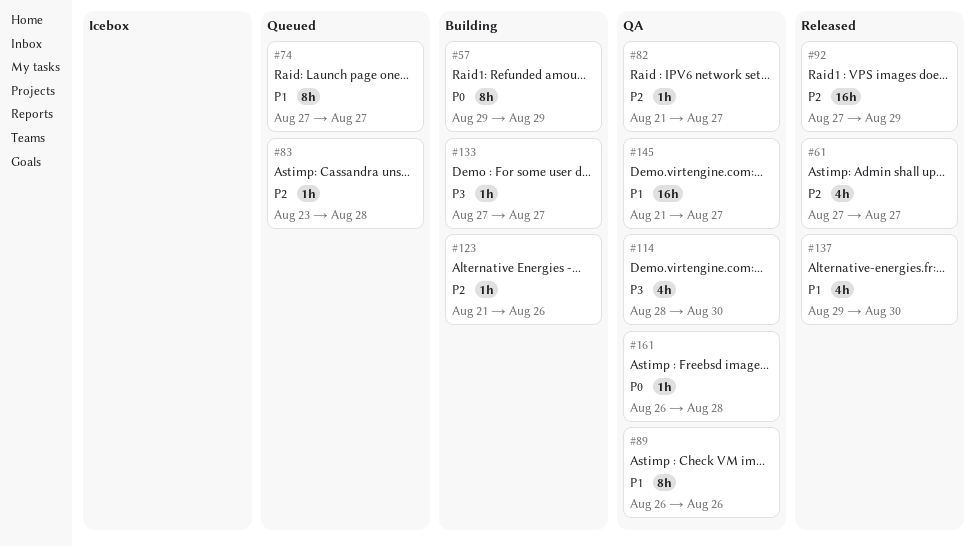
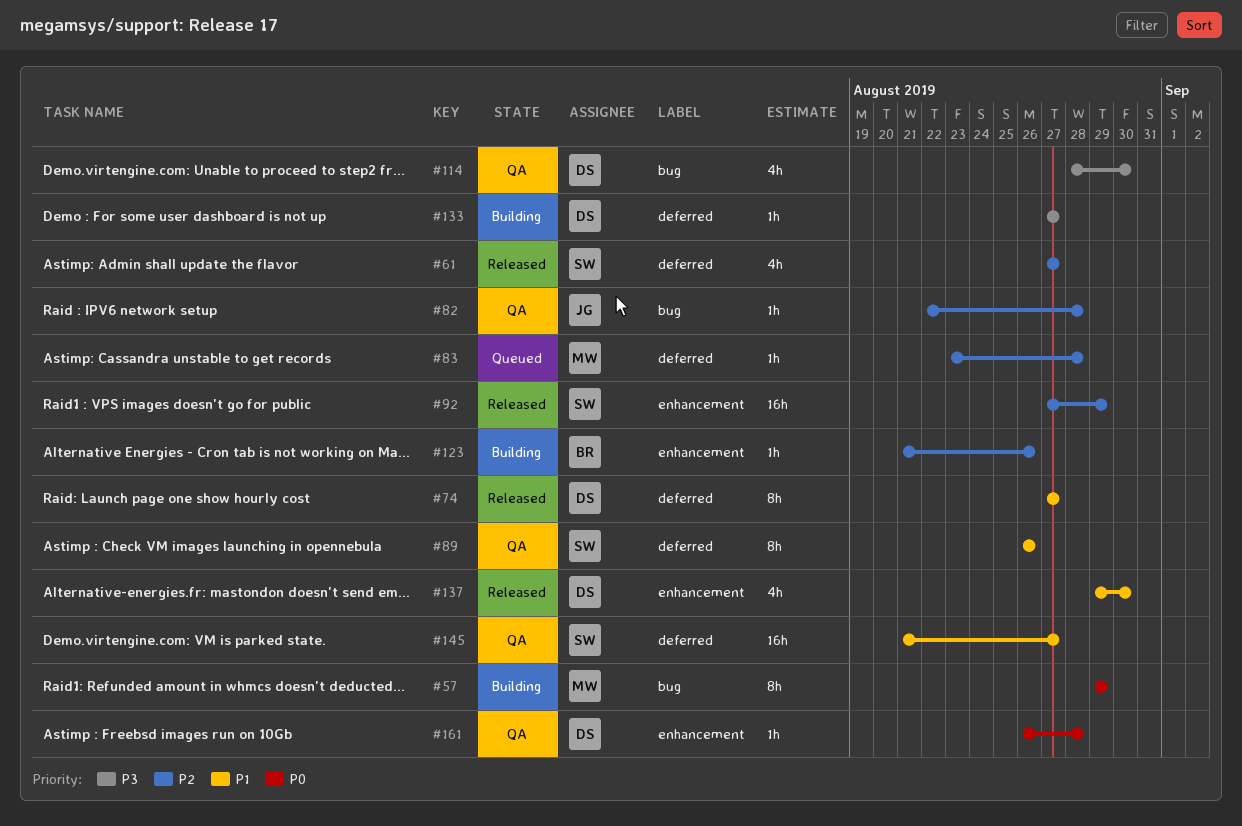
#74, status: Queued -> Released
#82, start: Aug 21 -> Aug 22
#82, due: Aug 27 -> Aug 28

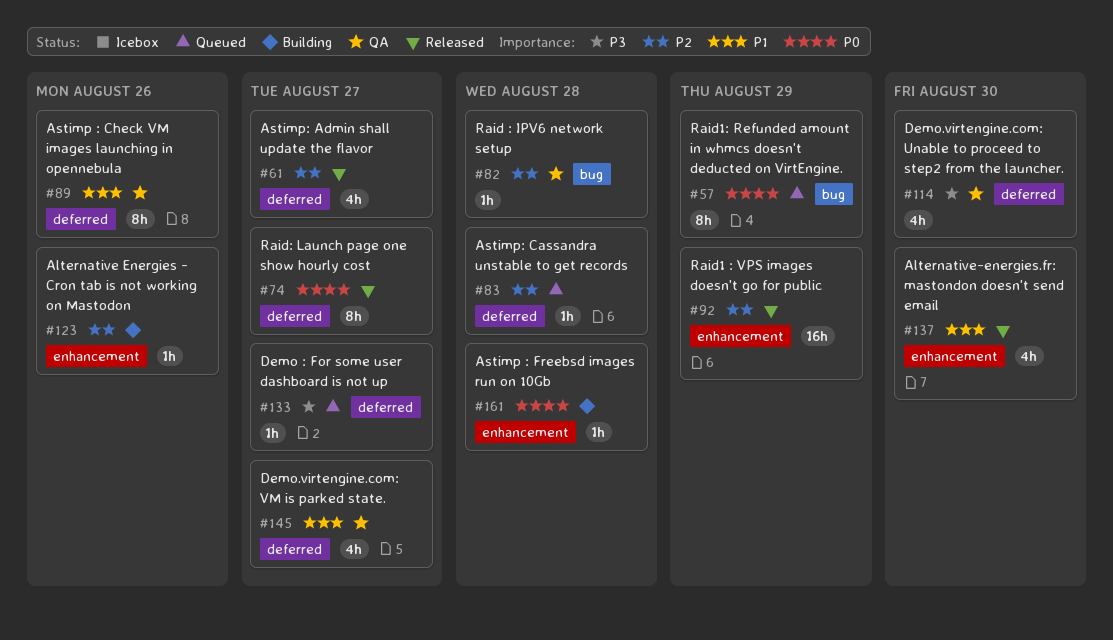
#57, status: Building -> Queued
#74, priority: P1 -> P0
#114, label: bug -> deferred
#133, status: Building -> Queued
#145, estimate: 16h -> 4h
#161, status: QA -> Building

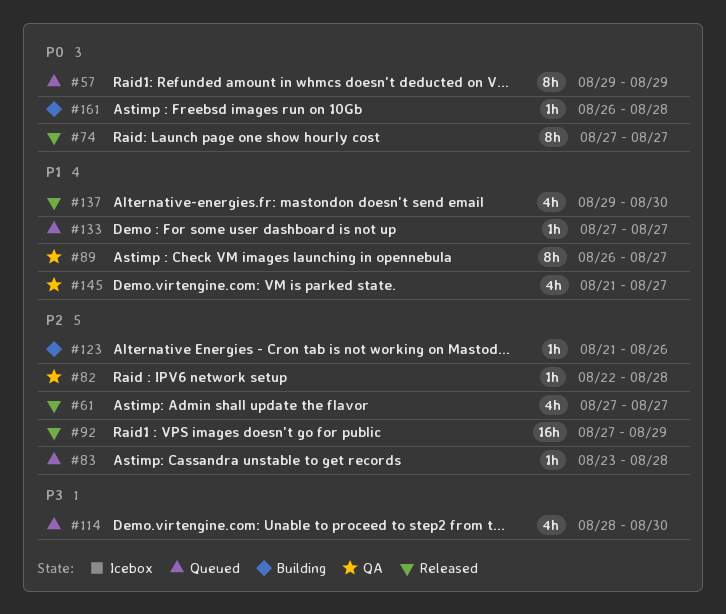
#89, due: Aug 26 -> Aug 27
#114, status: QA -> Queued
#133, priority: P3 -> P1

